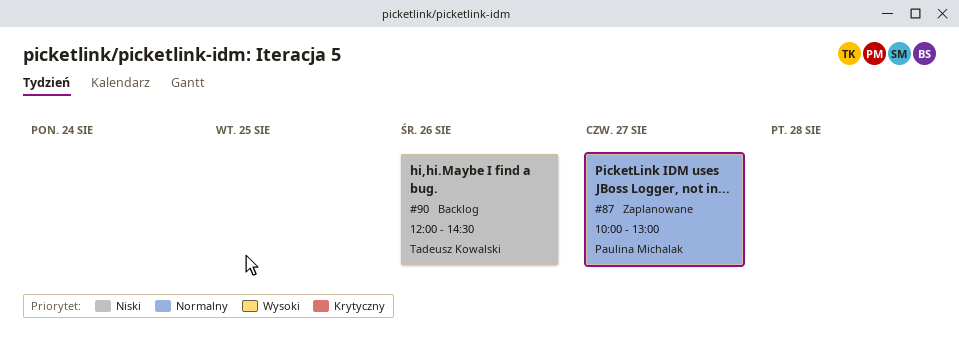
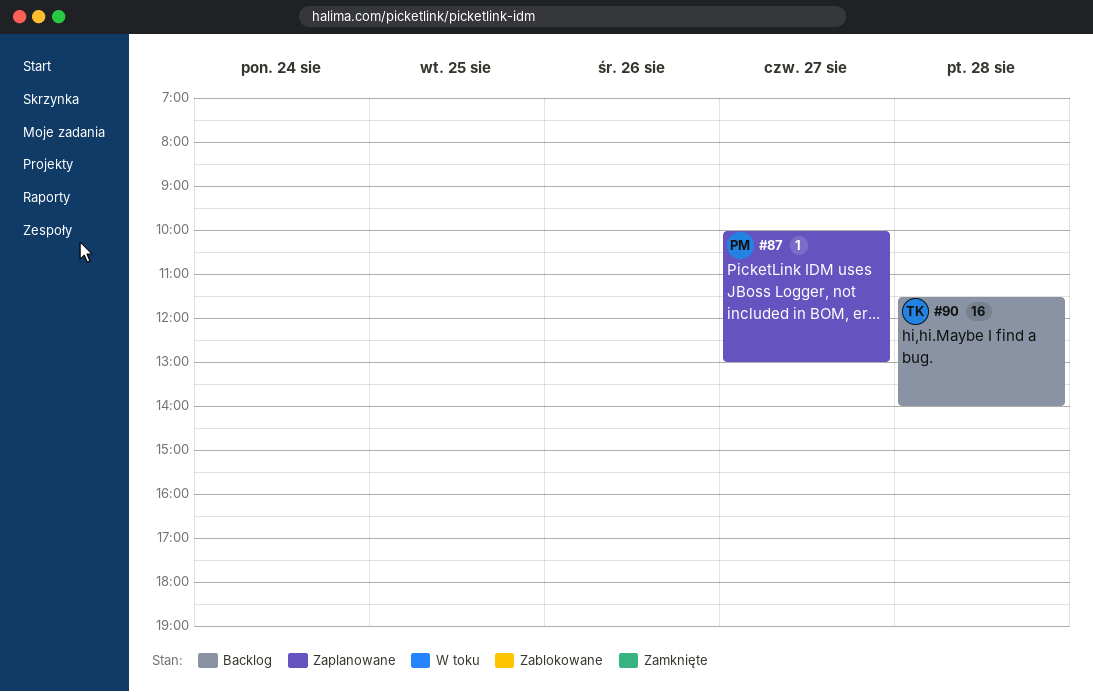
#90, day: Aug 26 -> Aug 28
#90, begins: 12:00 -> 11:30
#90, ends: 14:30 -> 14:00

